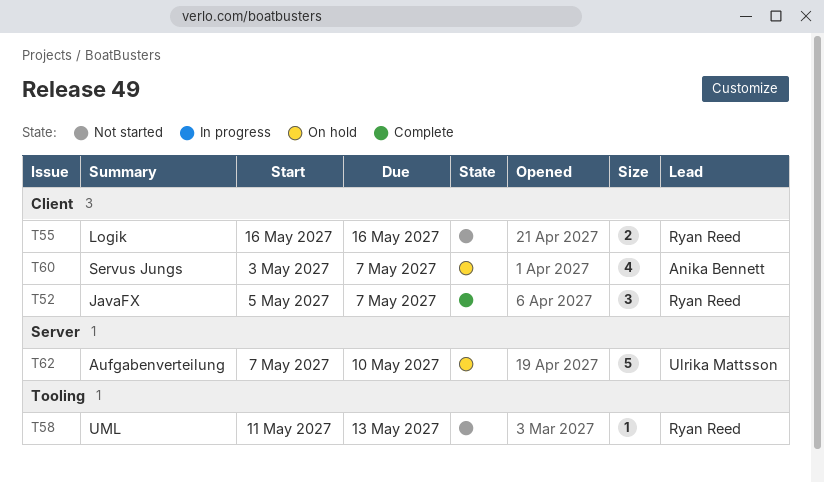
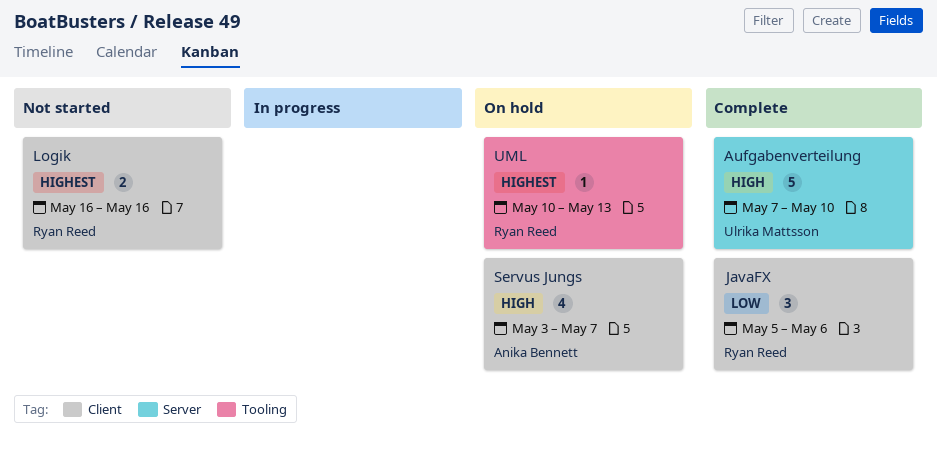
Aufgabenverteilung, status: On hold -> Complete
JavaFX, due: May 7 -> May 6
UML, status: Not started -> On hold
UML, start: May 11 -> May 10

